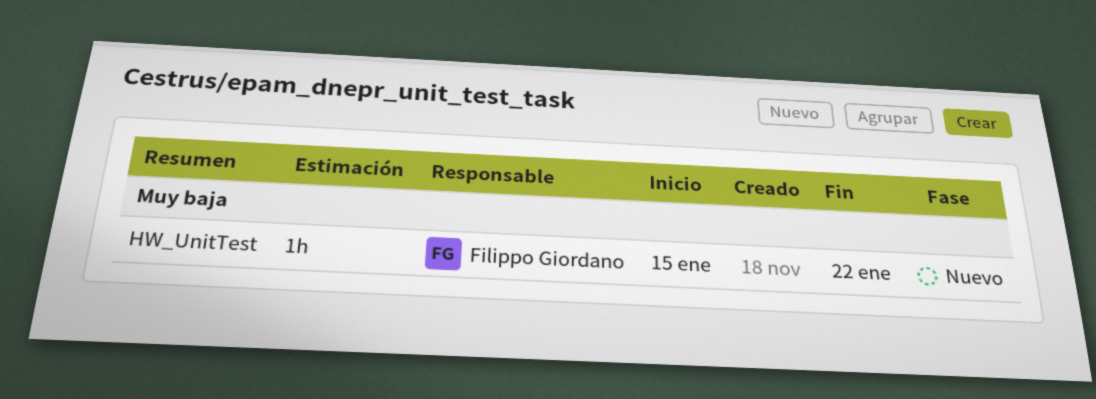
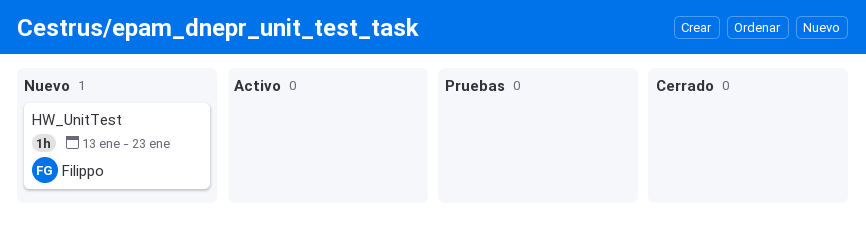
HW_UnitTest, start: Jan 15 -> Jan 13
HW_UnitTest, due: Jan 22 -> Jan 23

